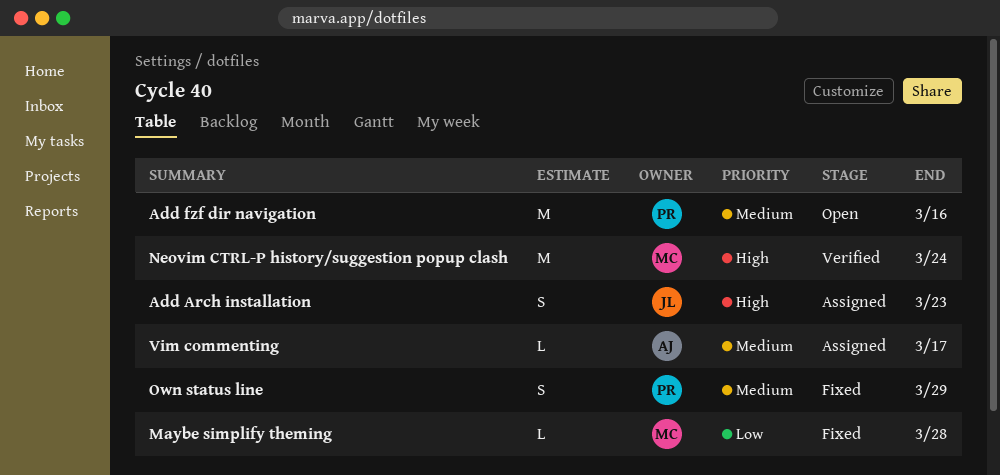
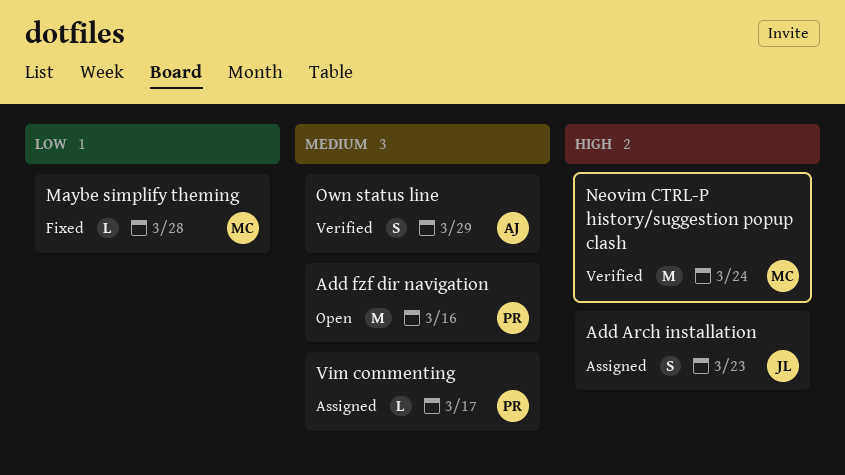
Own status line, status: Fixed -> Verified
Own status line, owner: PR -> AJ
Vim commenting, owner: AJ -> PR

